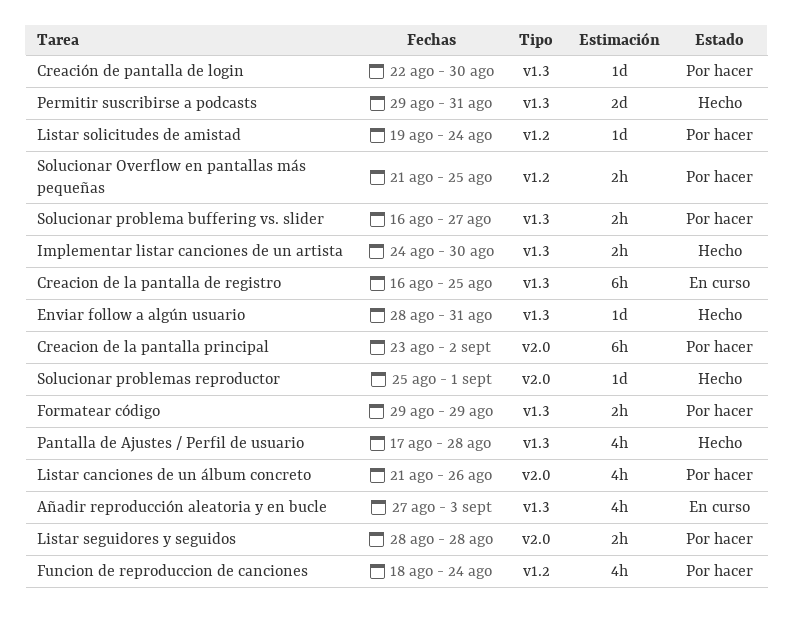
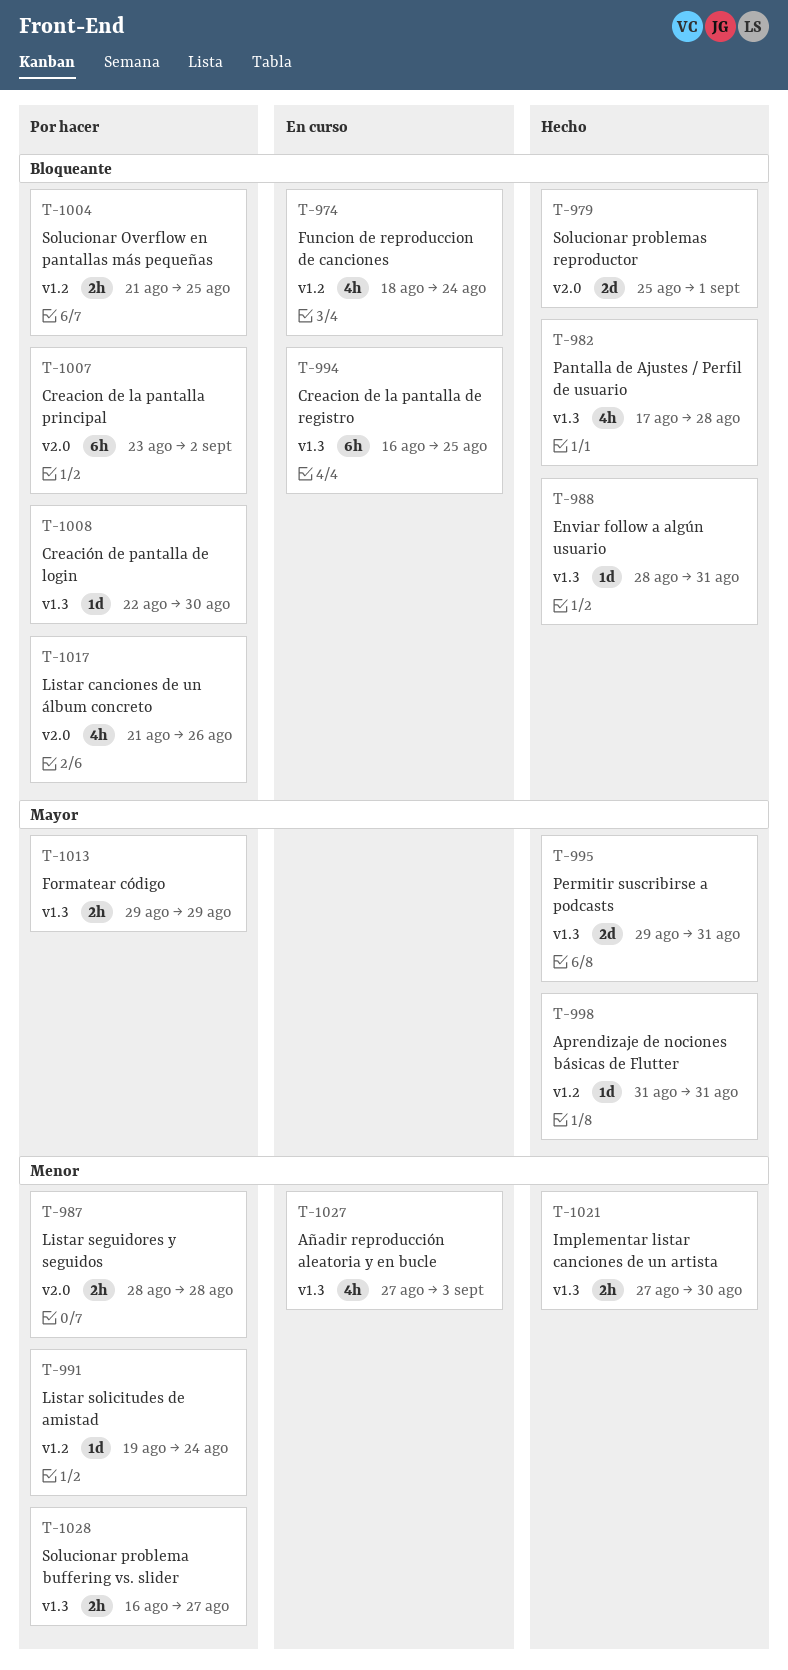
Aprendizaje de nociones básicas de Flutter: none -> present
Funcion de reproduccion de canciones, status: Por hacer -> En curso
Implementar listar canciones de un artista, start: Aug 24 -> Aug 27
Solucionar problemas reproductor, estimate: 1d -> 2d

